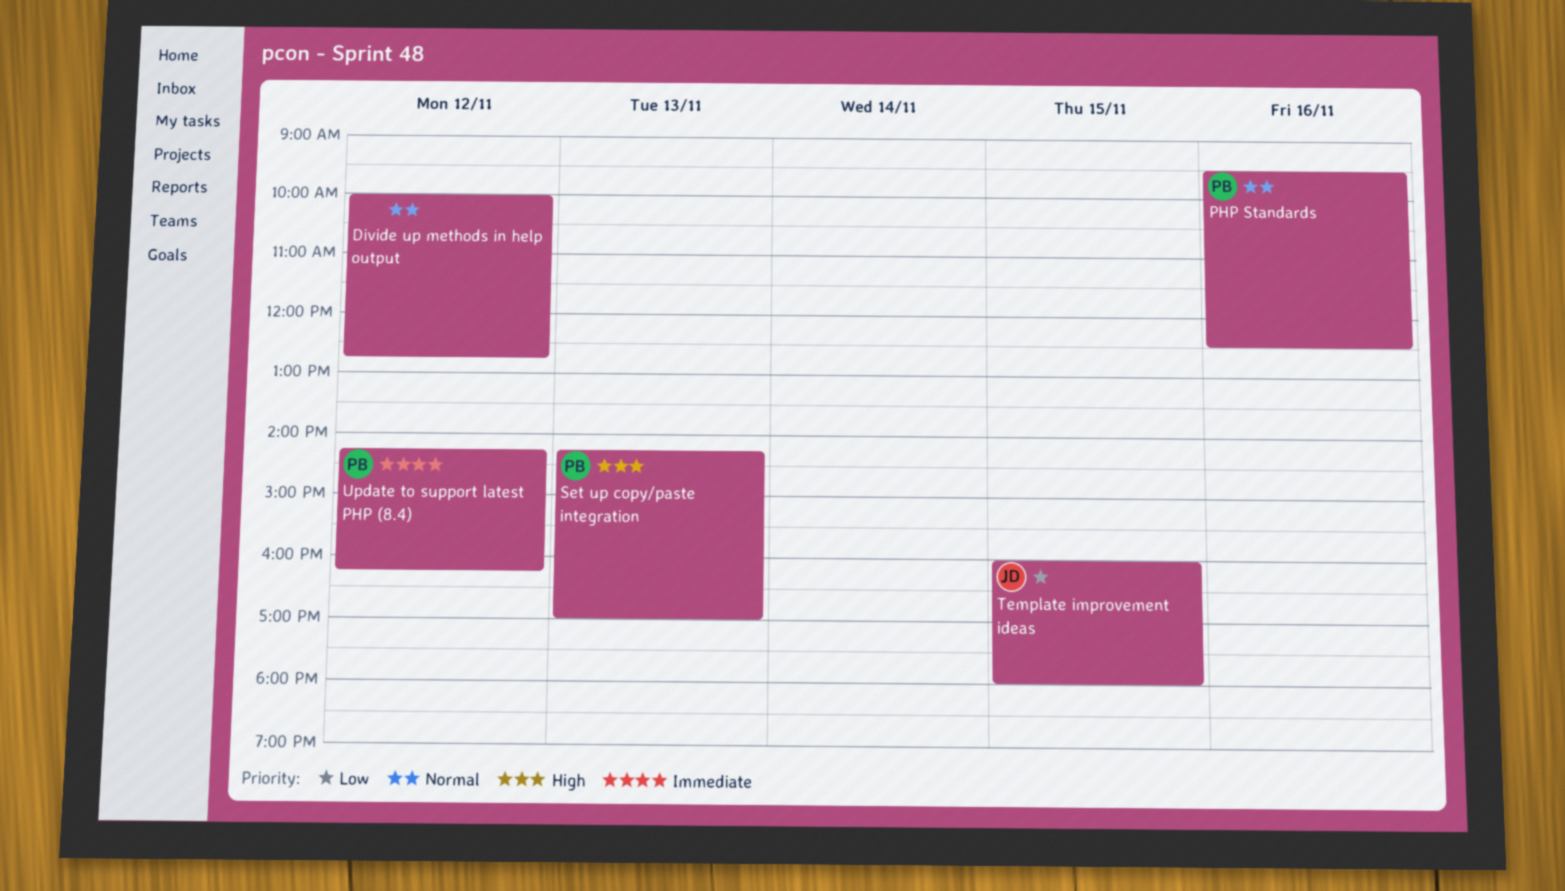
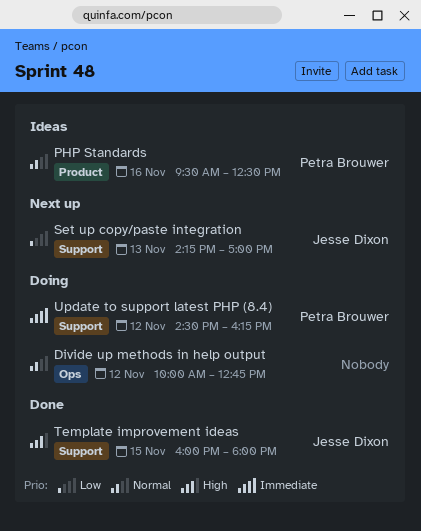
Set up copy/paste integration, owner: Petra Brouwer -> Jesse Dixon
Set up copy/paste integration, priority: High -> Low
Template improvement ideas, priority: Low -> High
Update to support latest PHP (8.4), begins: 14:15 -> 14:30

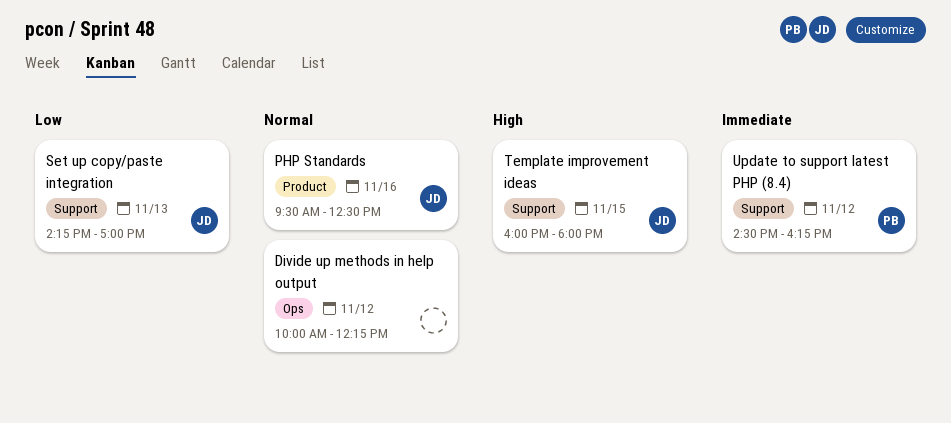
Divide up methods in help output, ends: 12:45 -> 12:15
PHP Standards, owner: Petra Brouwer -> Jesse Dixon

